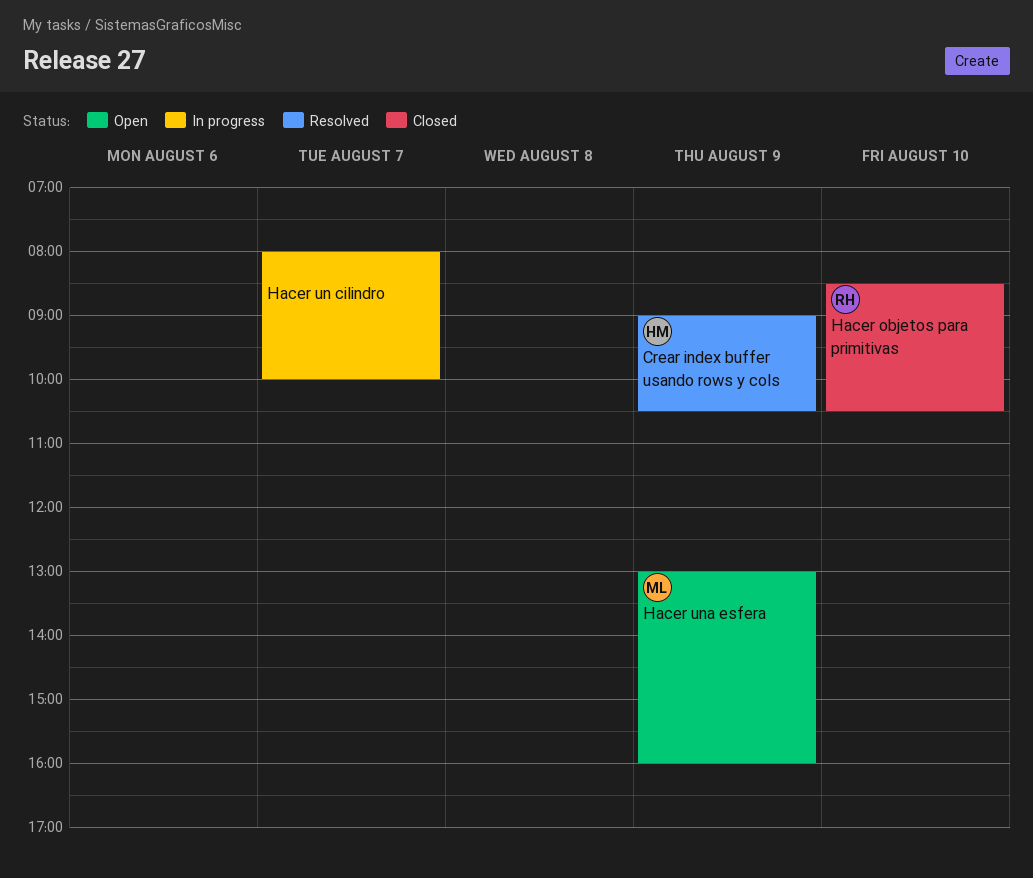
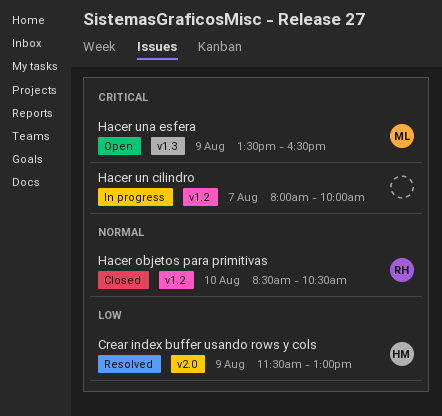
Crear index buffer usando rows y cols, begins: 09:00 -> 11:30
Crear index buffer usando rows y cols, ends: 10:30 -> 13:00
Hacer una esfera, begins: 13:00 -> 13:30
Hacer una esfera, ends: 16:00 -> 16:30

